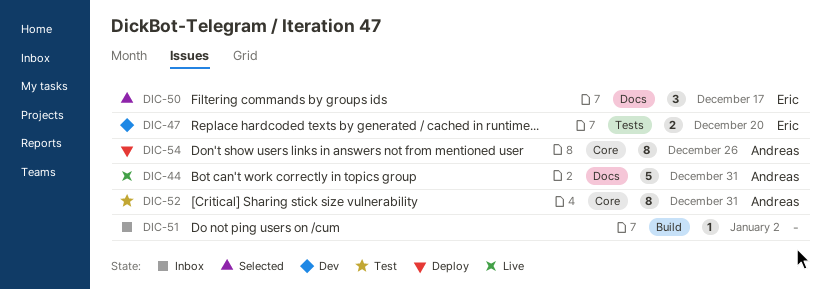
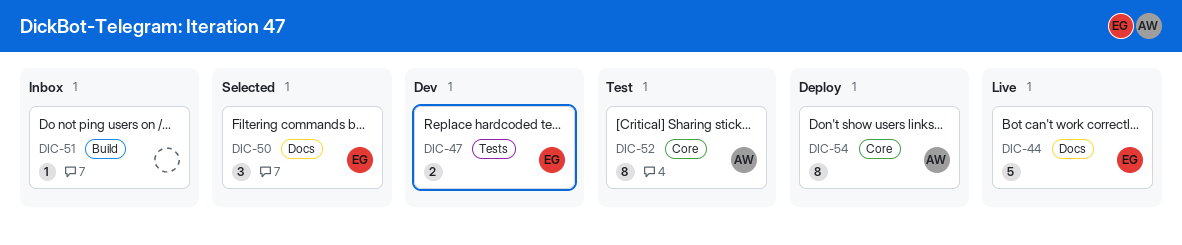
DIC-44, owner: Andreas -> Eric

